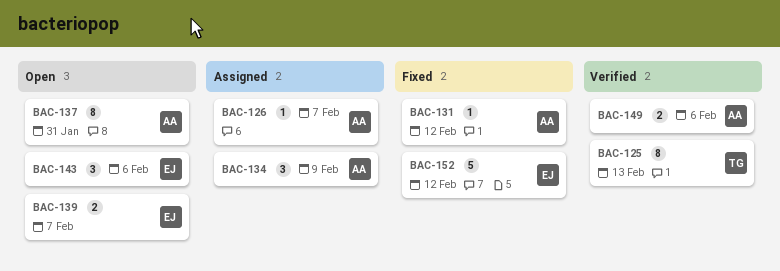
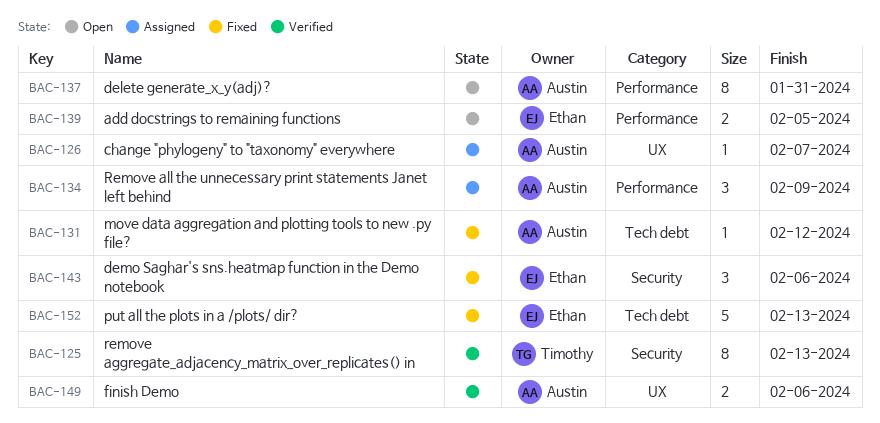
BAC-139, due: Feb 7 -> Feb 5
BAC-143, status: Open -> Fixed
BAC-152, due: Feb 12 -> Feb 13

